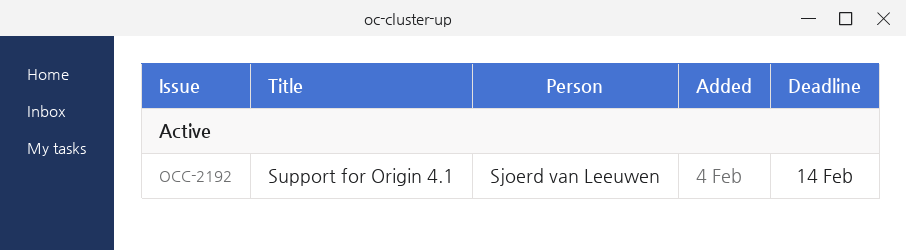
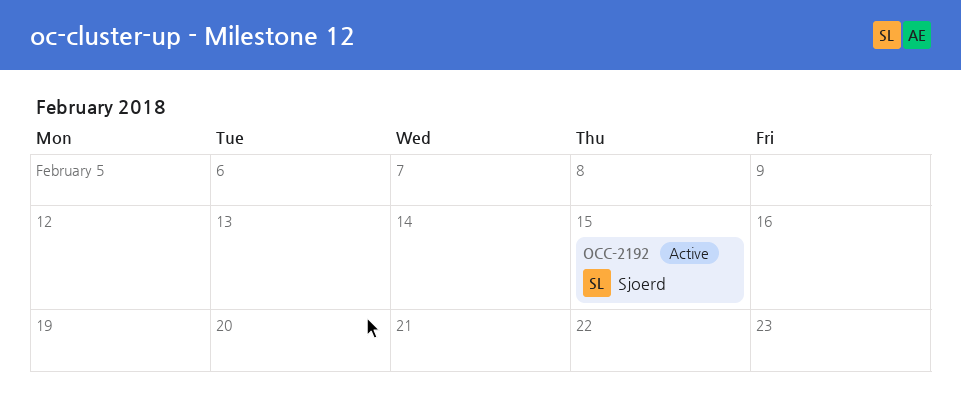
OCC-2192, due: Feb 14 -> Feb 15

